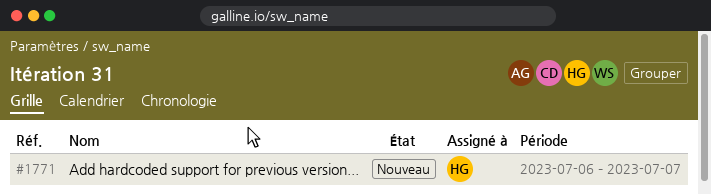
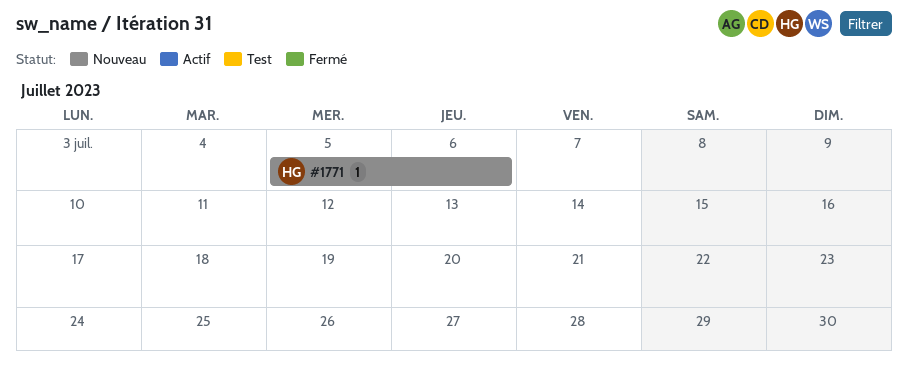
#1771, start: Jul 6 -> Jul 5
#1771, due: Jul 7 -> Jul 6

